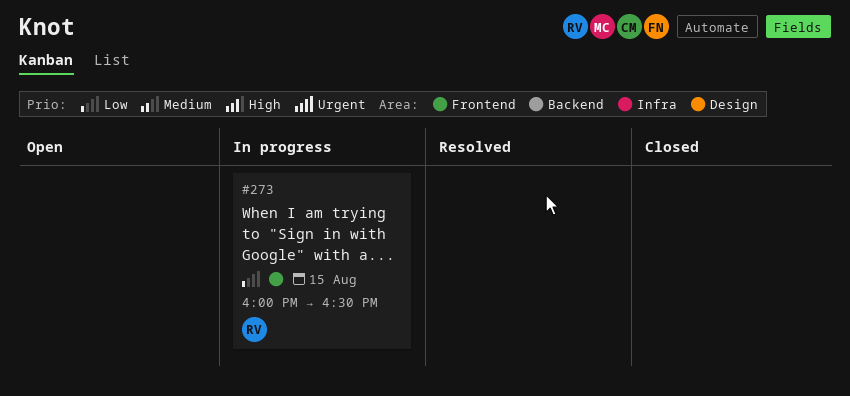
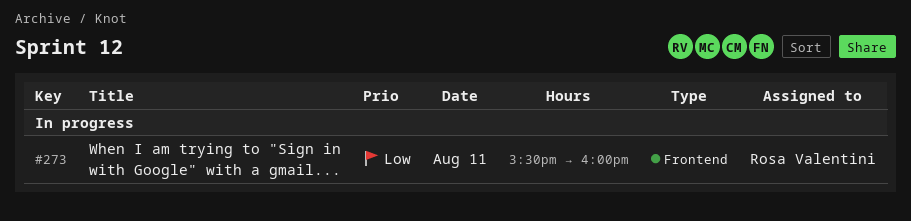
#273, day: Aug 15 -> Aug 11
#273, begins: 16:00 -> 15:30
#273, ends: 16:30 -> 16:00

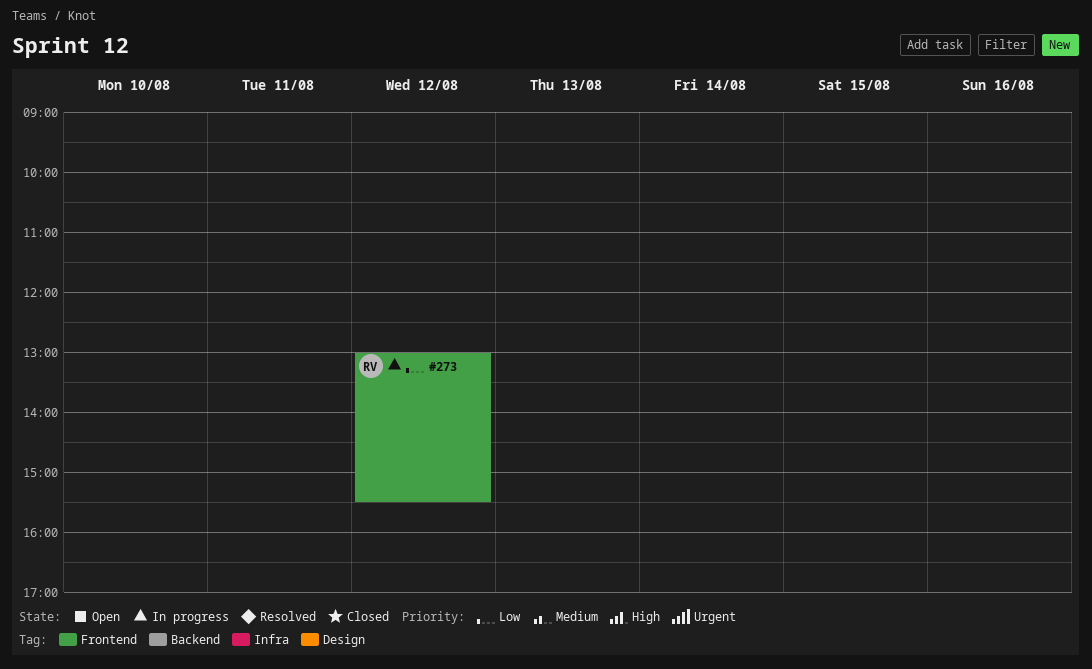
#273, day: Aug 11 -> Aug 12
#273, begins: 15:30 -> 13:00
#273, ends: 16:00 -> 15:30

